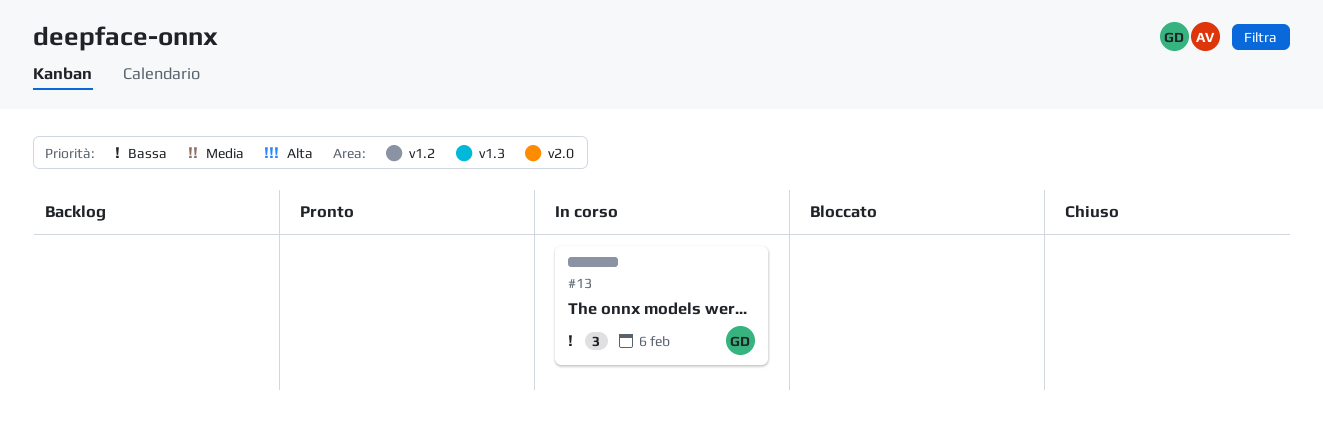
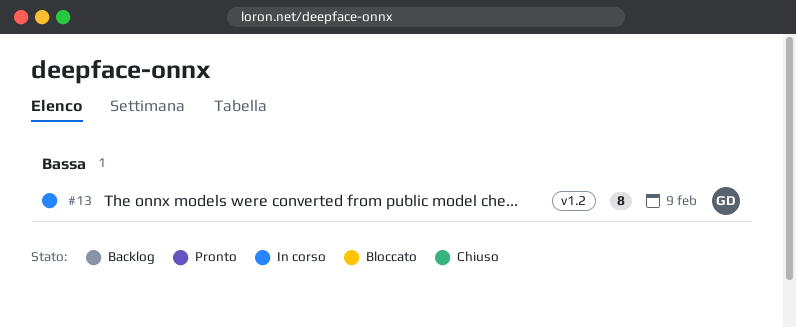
#13, estimate: 3 -> 8
#13, due: Feb 6 -> Feb 9

